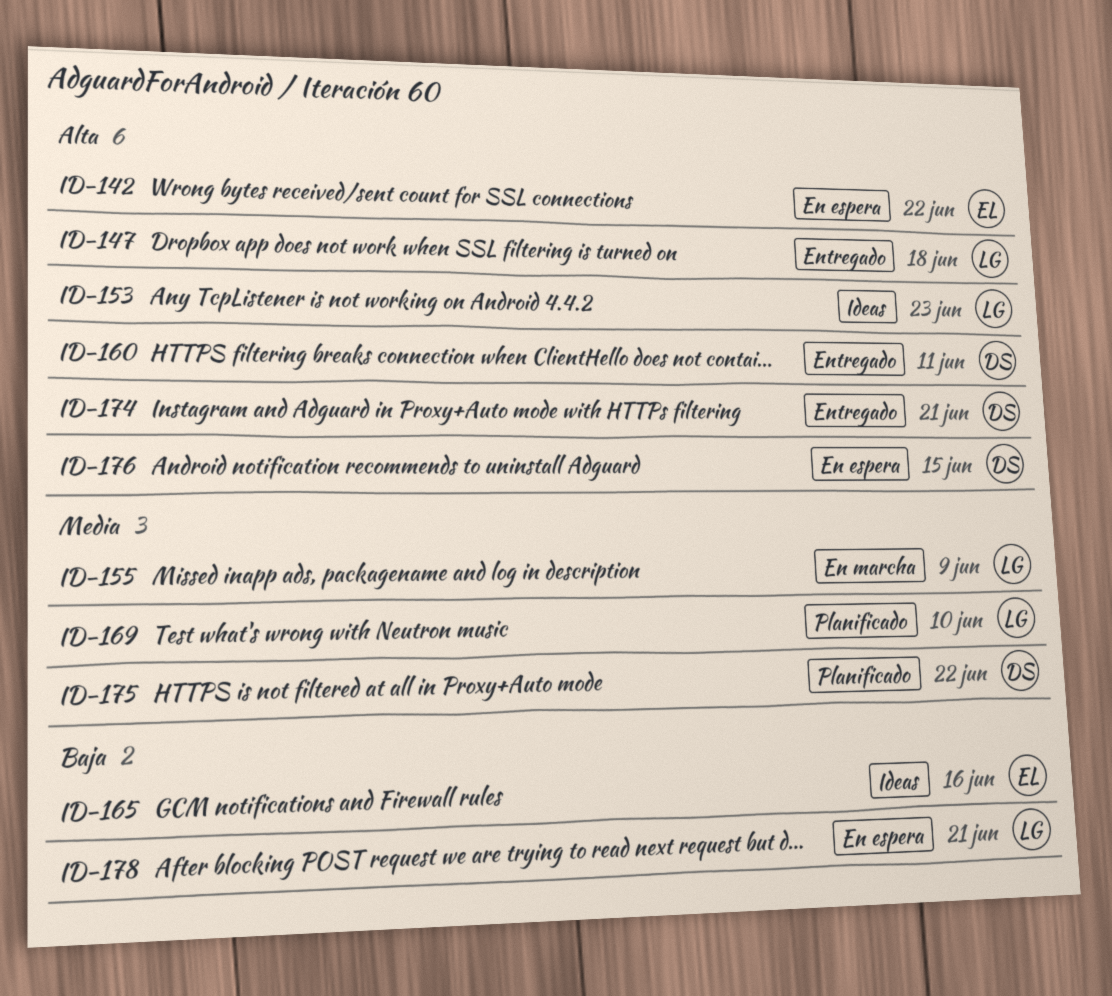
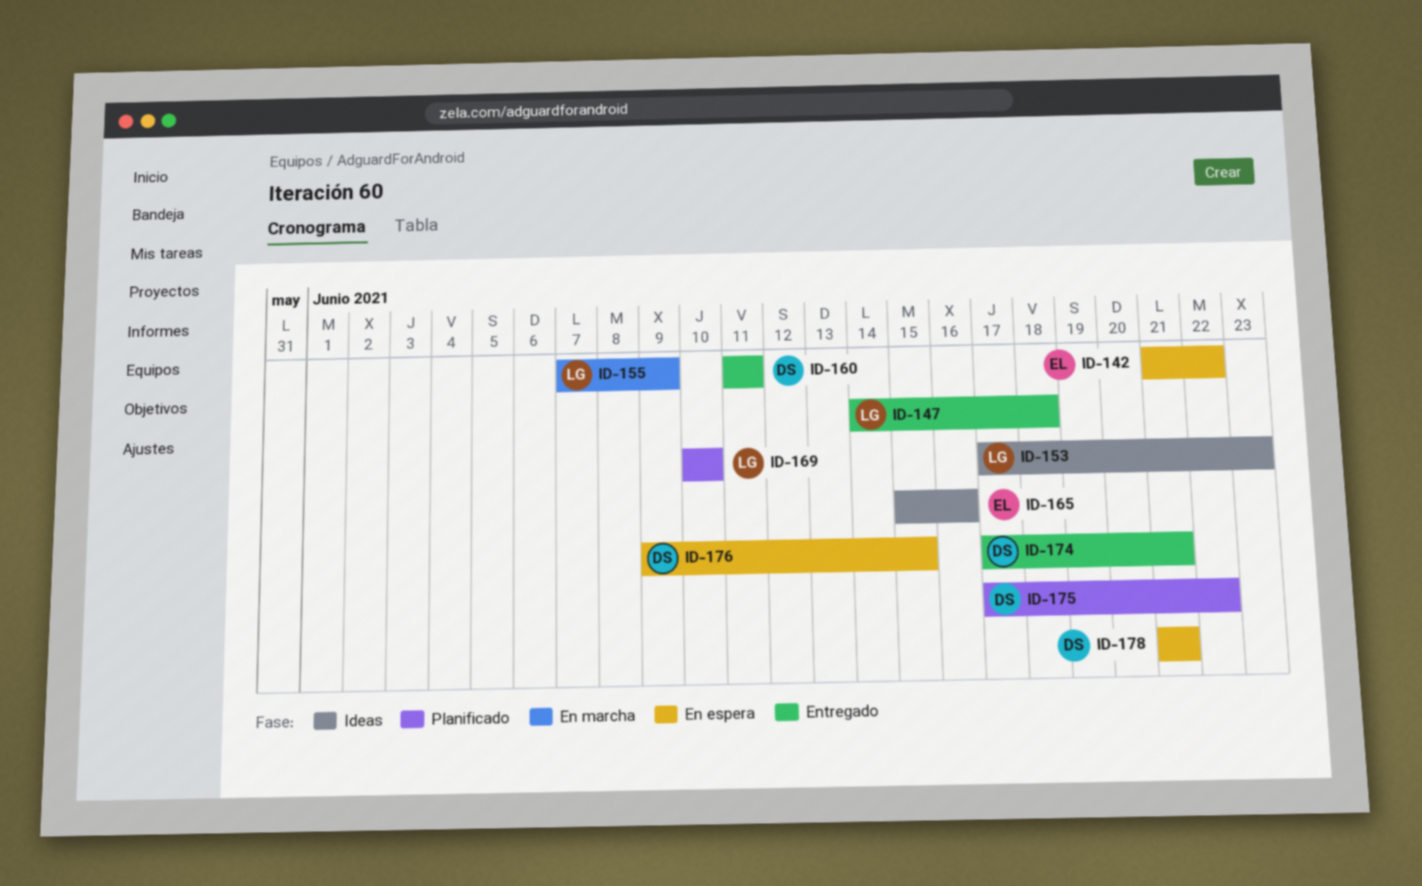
ID-178, owner: LG -> DS

